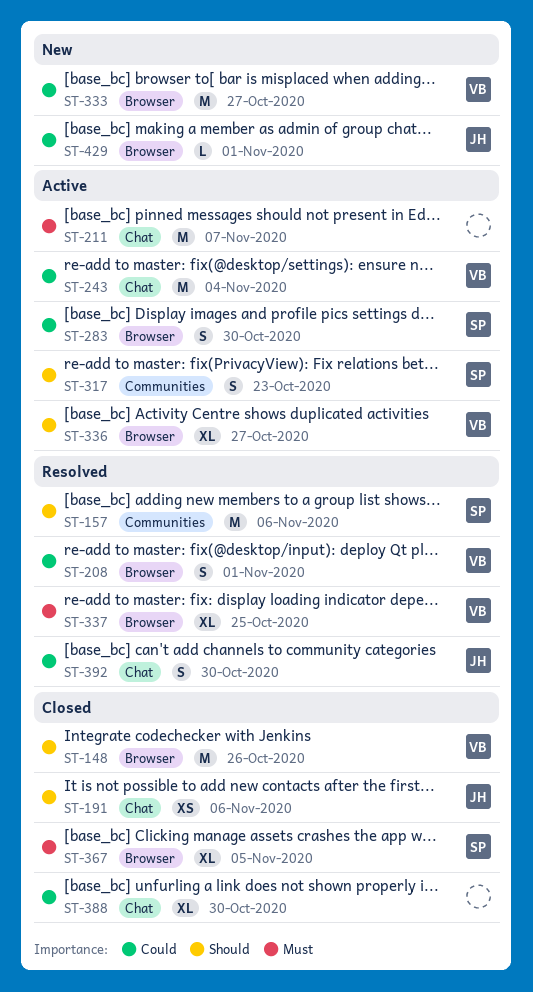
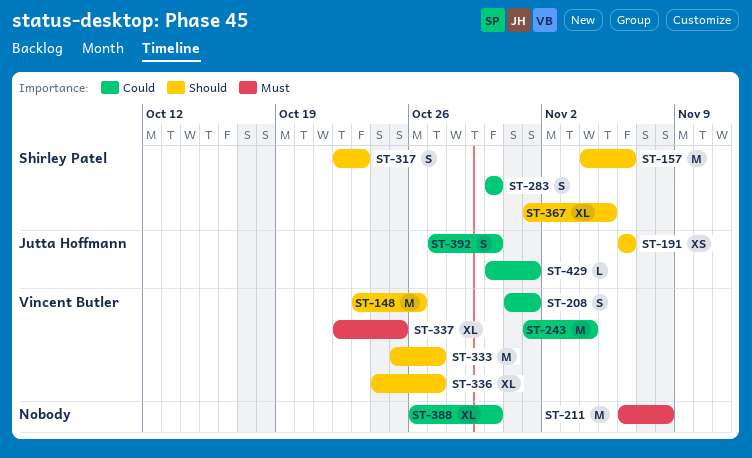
ST-211, due: Nov 7 -> Nov 8
ST-333, priority: Could -> Should
ST-367, priority: Must -> Should

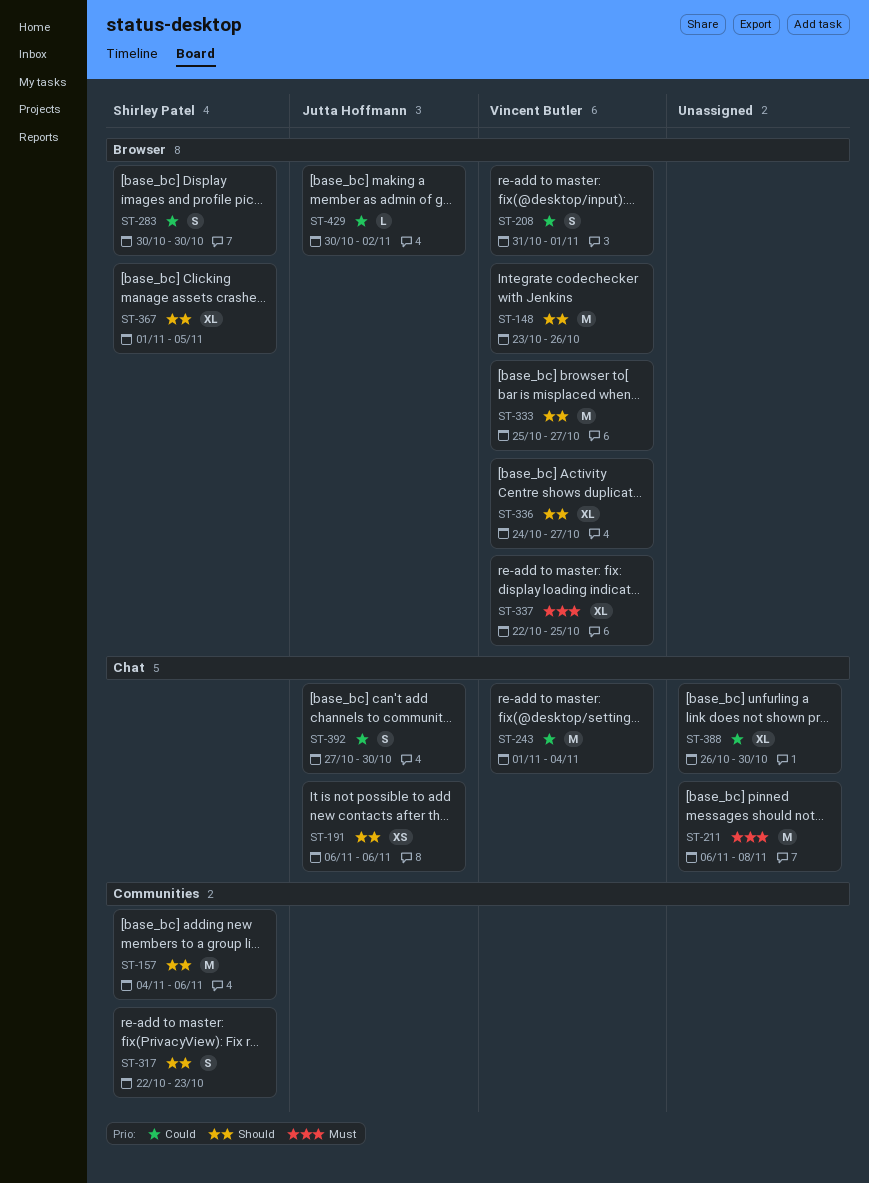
ST-429, due: Nov 1 -> Nov 2

